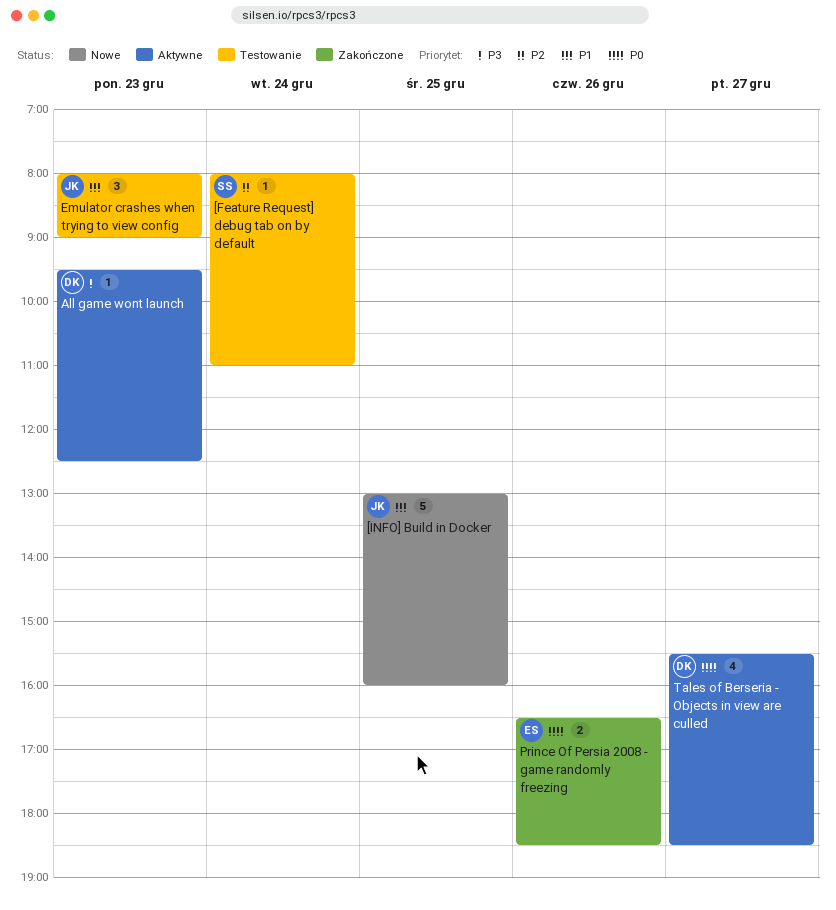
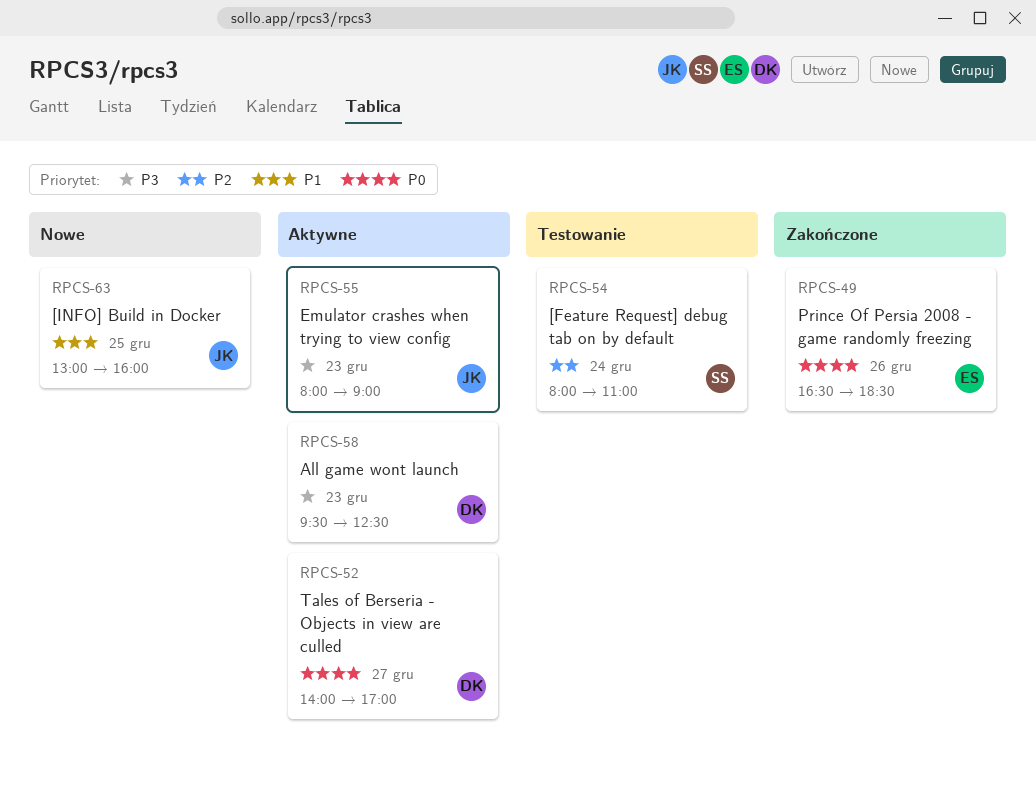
Emulator crashes when trying to view config, status: Testowanie -> Aktywne
Emulator crashes when trying to view config, priority: P1 -> P3
Tales of Berseria - Objects in view are culled, begins: 15:30 -> 14:00
Tales of Berseria - Objects in view are culled, ends: 18:30 -> 17:00

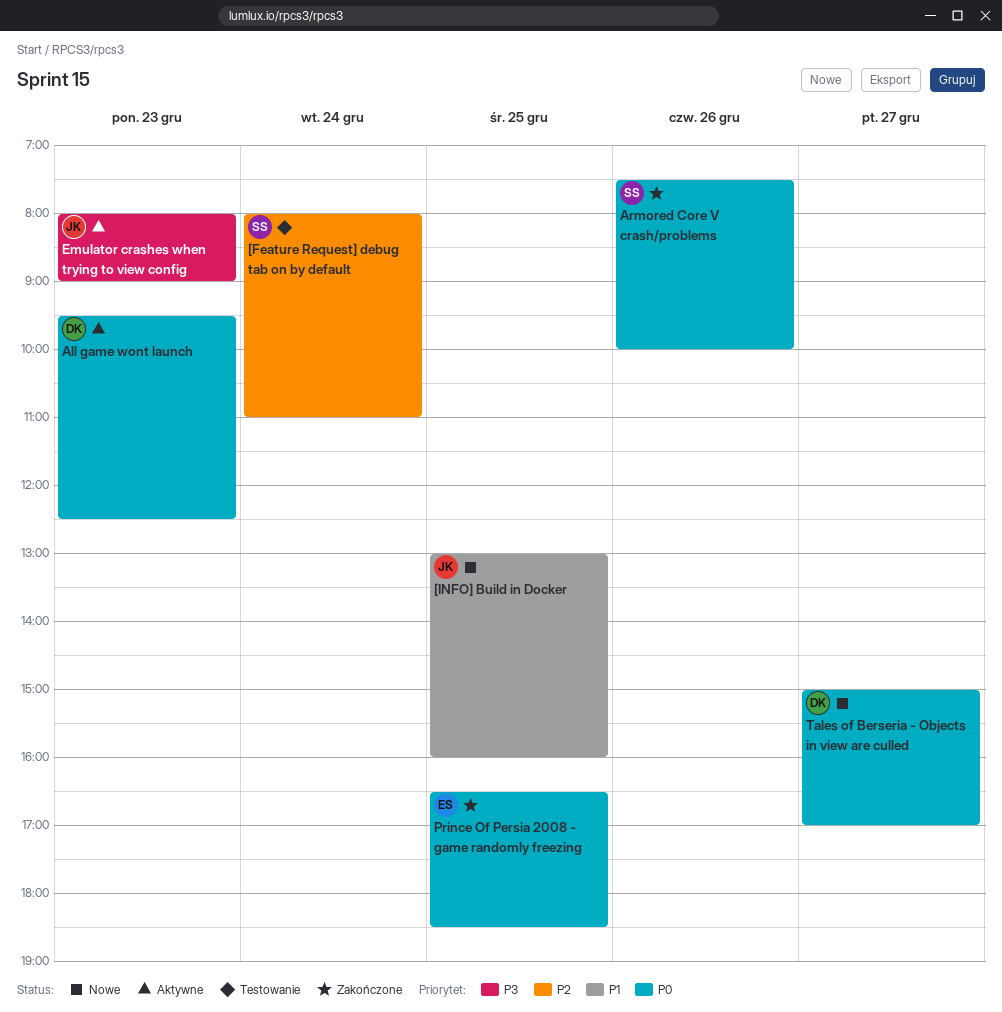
All game wont launch, priority: P3 -> P0
Armored Core V crash/problems: none -> present
Prince Of Persia 2008 - game randomly freezing, day: Dec 26 -> Dec 25
Tales of Berseria - Objects in view are culled, status: Aktywne -> Nowe
Tales of Berseria - Objects in view are culled, begins: 14:00 -> 15:00

